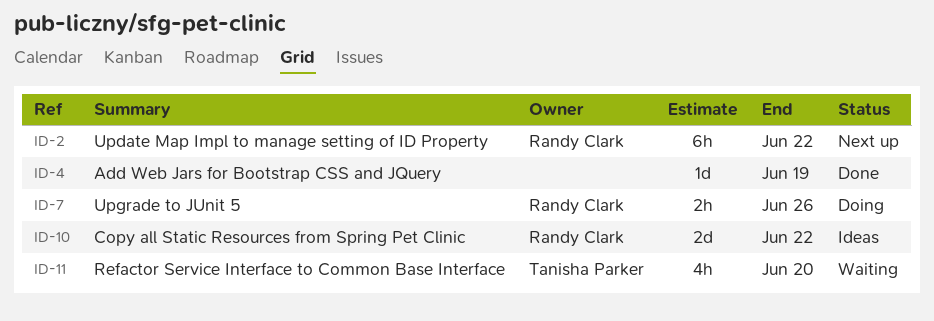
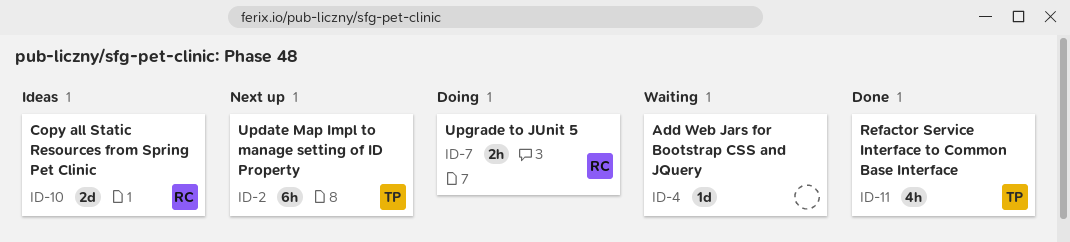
ID-2, owner: Randy Clark -> Tanisha Parker
ID-4, status: Done -> Waiting
ID-11, status: Waiting -> Done

